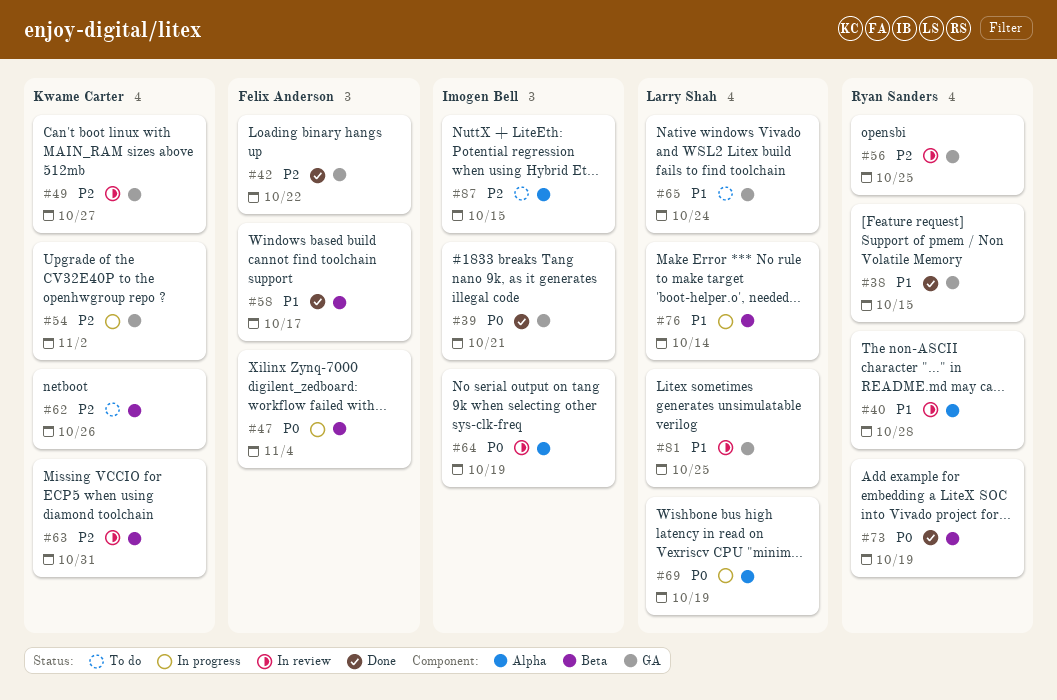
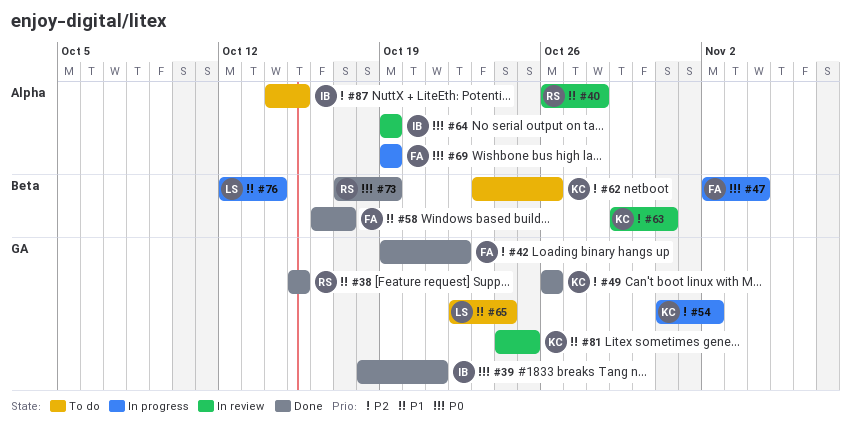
#49, status: In review -> Done
#49, due: Oct 27 -> Oct 26
#56: present -> none
#69, owner: Larry Shah -> Felix Anderson
#81, owner: Larry Shah -> Kwame Carter

